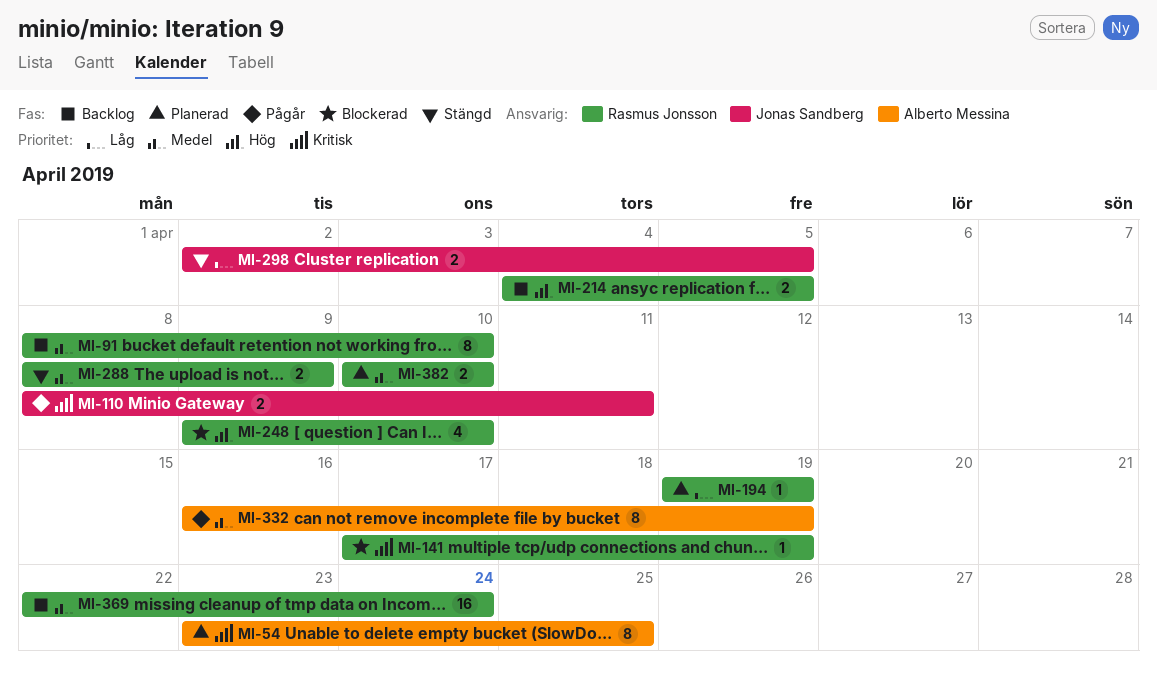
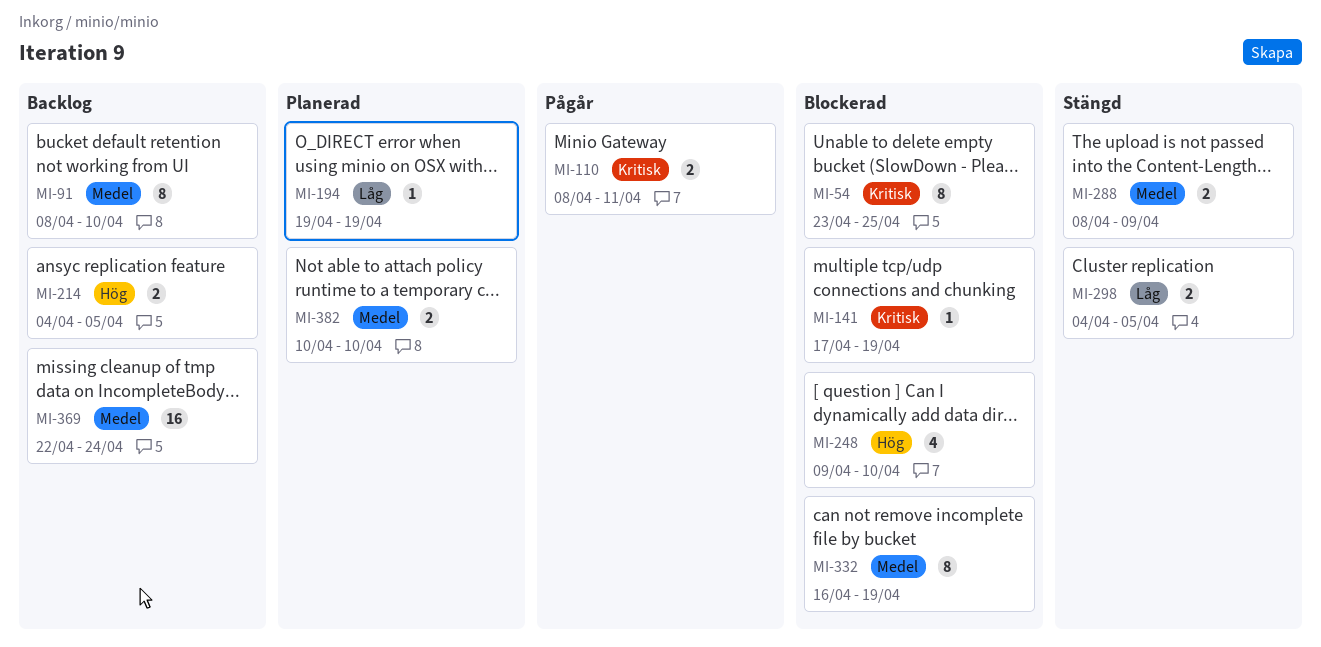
MI-54, status: Planerad -> Blockerad
MI-298, start: Apr 2 -> Apr 4
MI-332, status: Pågår -> Blockerad

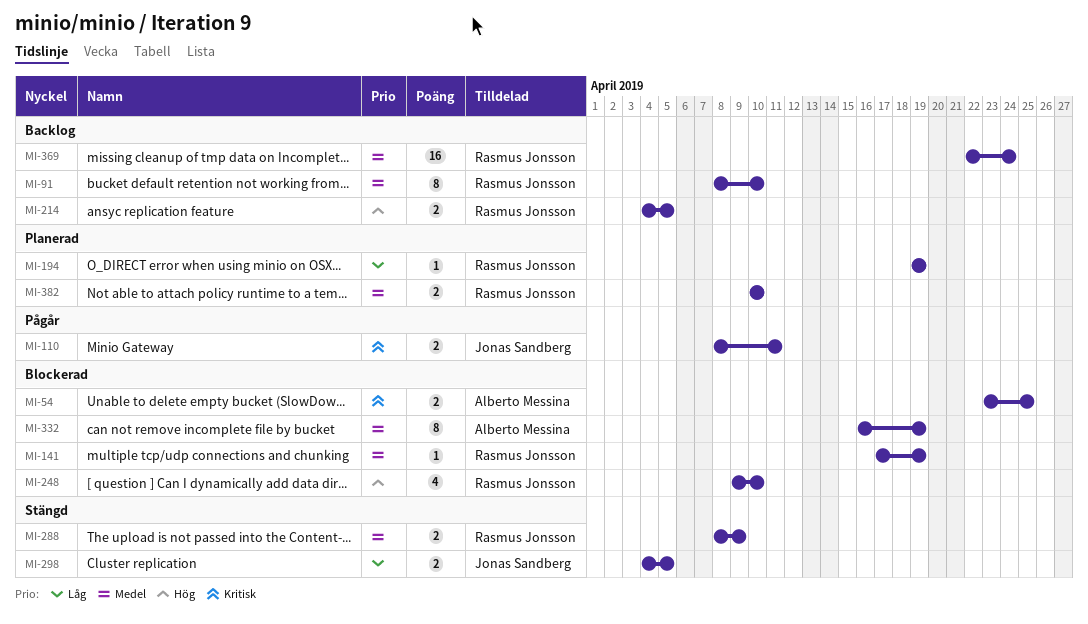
MI-54, estimate: 8 -> 2
MI-141, priority: Kritisk -> Medel

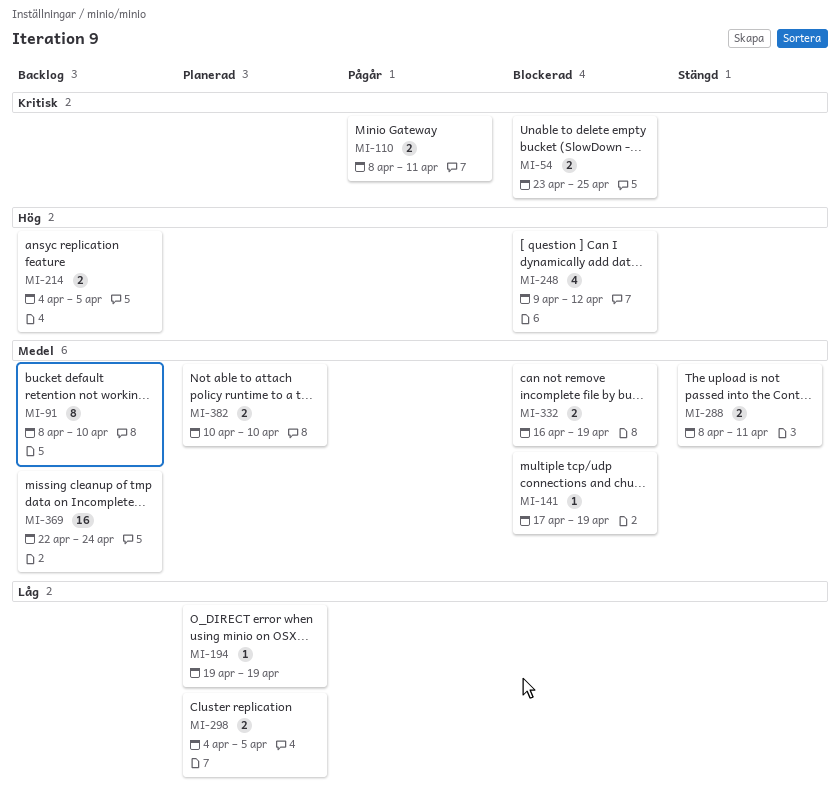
MI-248, due: Apr 10 -> Apr 12
MI-288, due: Apr 9 -> Apr 11
MI-298, status: Stängd -> Planerad
MI-332, estimate: 8 -> 2

